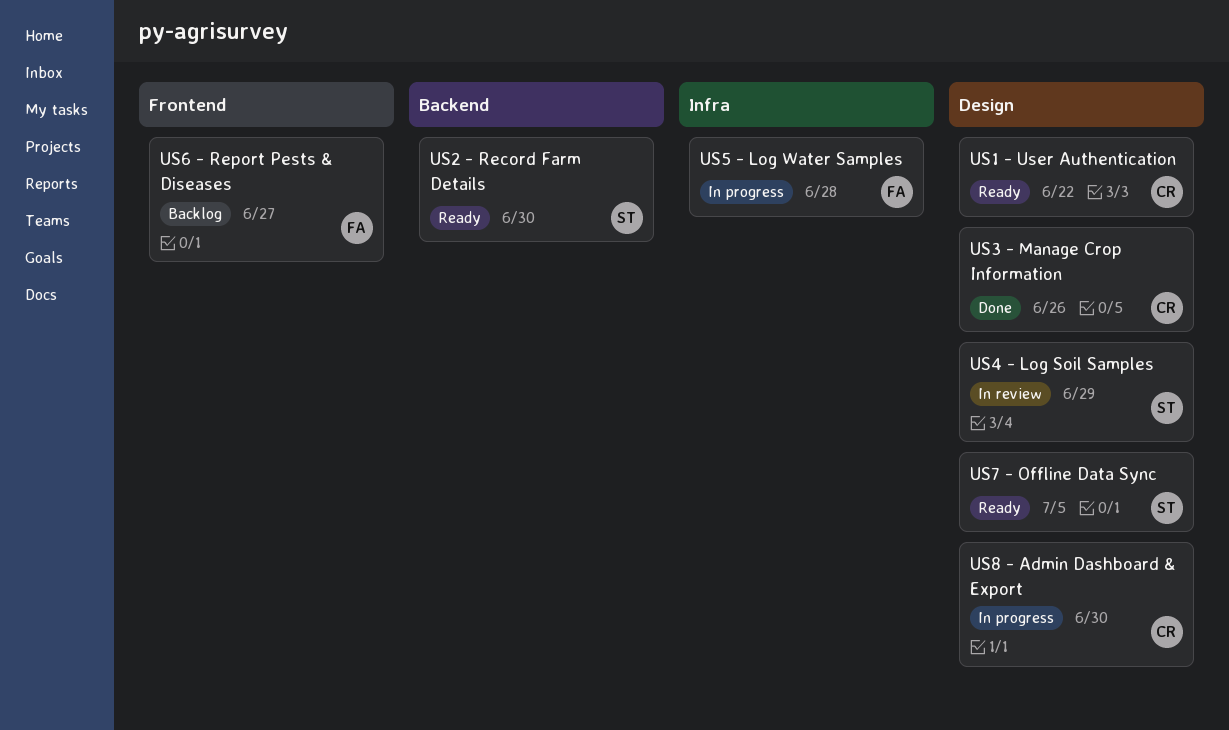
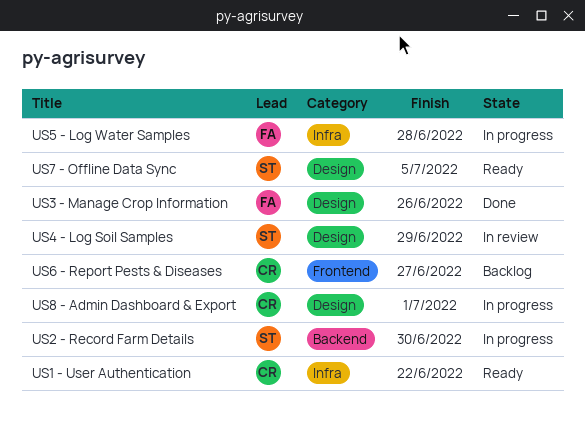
US1 - User Authentication, label: Design -> Infra
US2 - Record Farm Details, status: Ready -> In progress
US3 - Manage Crop Information, owner: CR -> FA
US6 - Report Pests & Diseases, owner: FA -> CR
US8 - Admin Dashboard & Export, due: Jun 30 -> Jul 1

